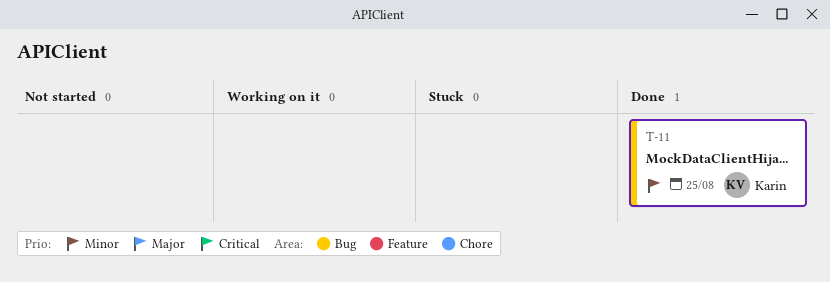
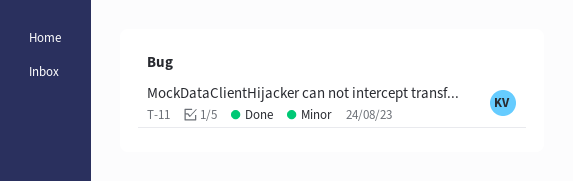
T-11, due: Aug 25 -> Aug 24

